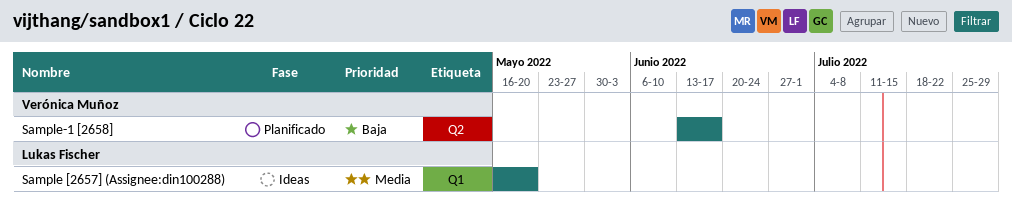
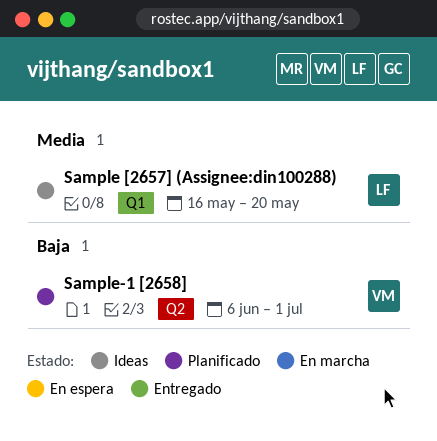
Sample-1 [2658], start: Jun 13 -> Jun 6
Sample-1 [2658], due: Jun 17 -> Jul 1

